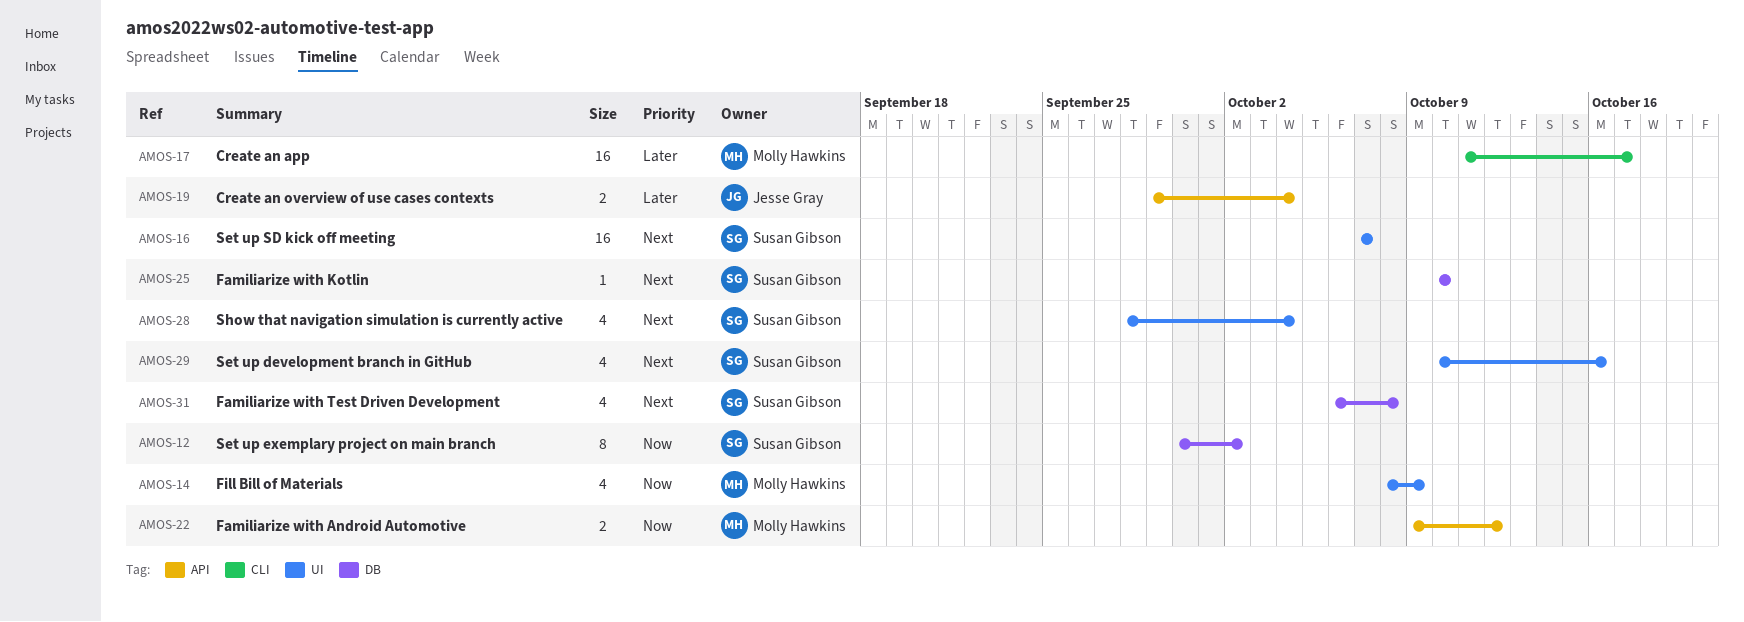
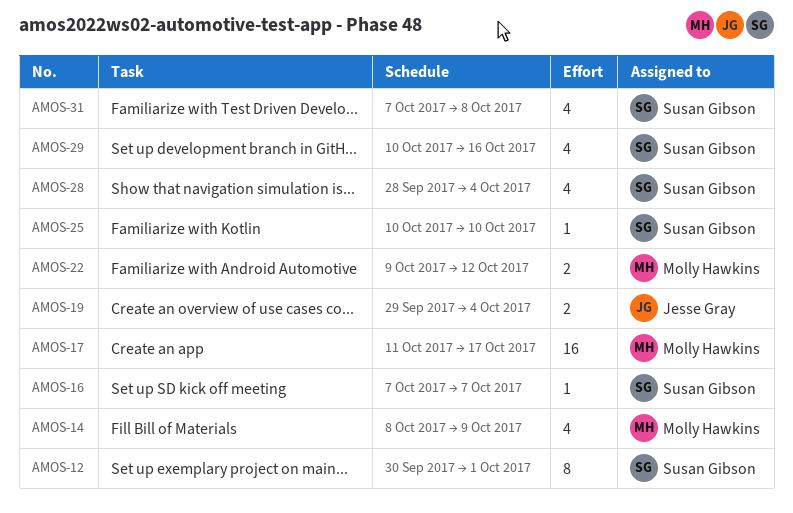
AMOS-12, due: Oct 2 -> Oct 1
AMOS-16, estimate: 16 -> 1
AMOS-31, start: Oct 6 -> Oct 7

